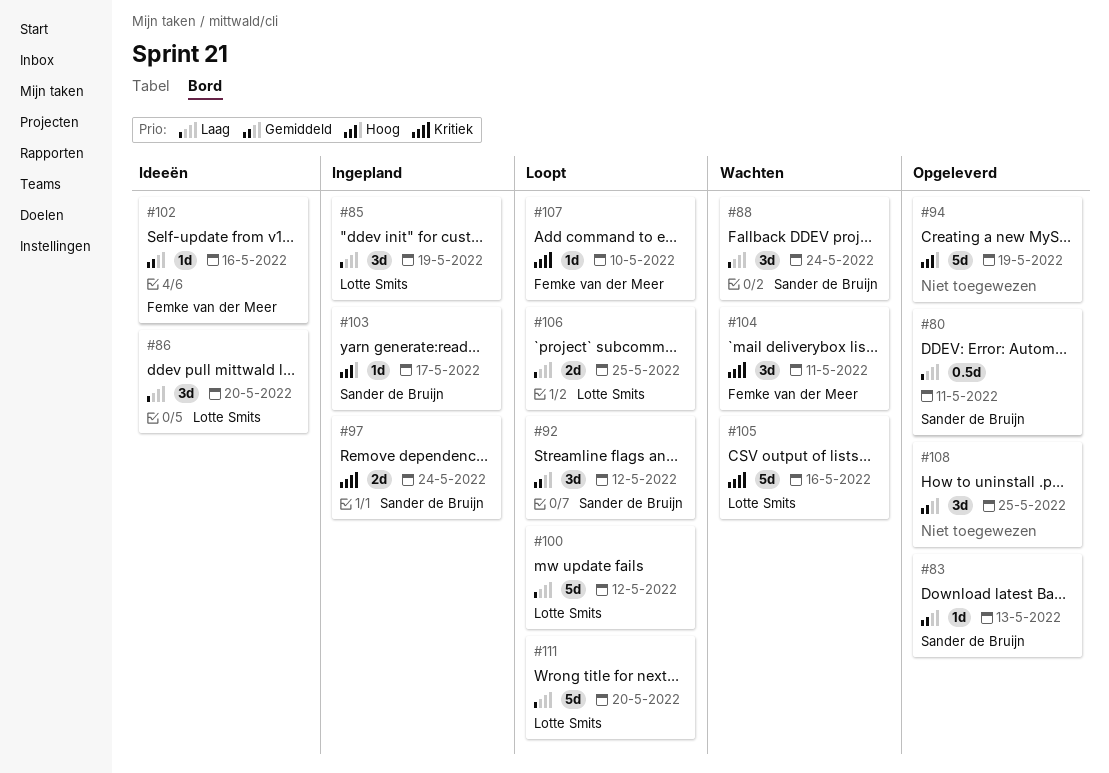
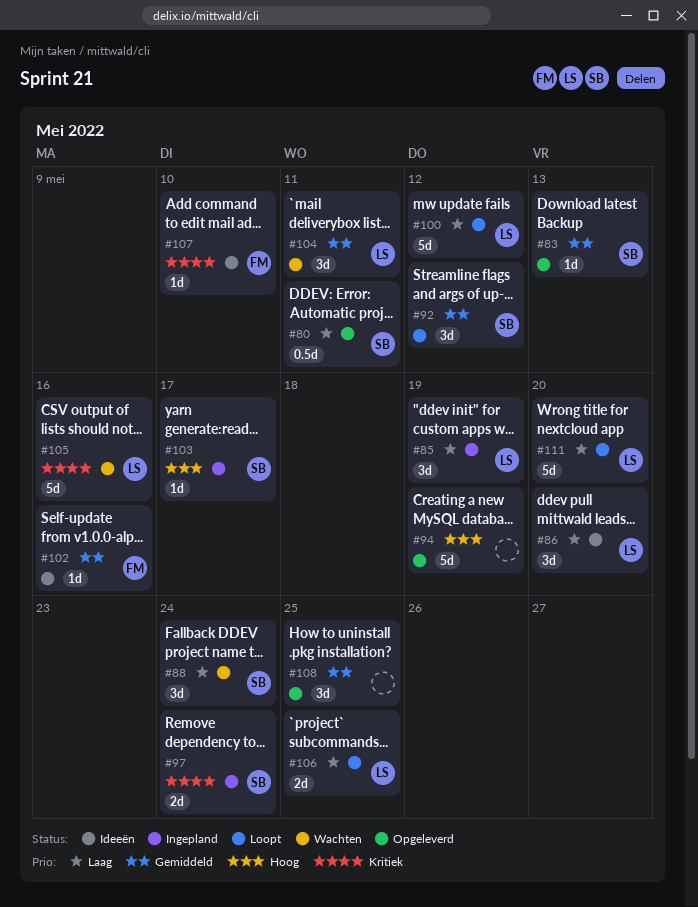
#104, owner: Femke van der Meer -> Lotte Smits
#104, priority: Kritiek -> Gemiddeld
#107, status: Loopt -> Ideeën

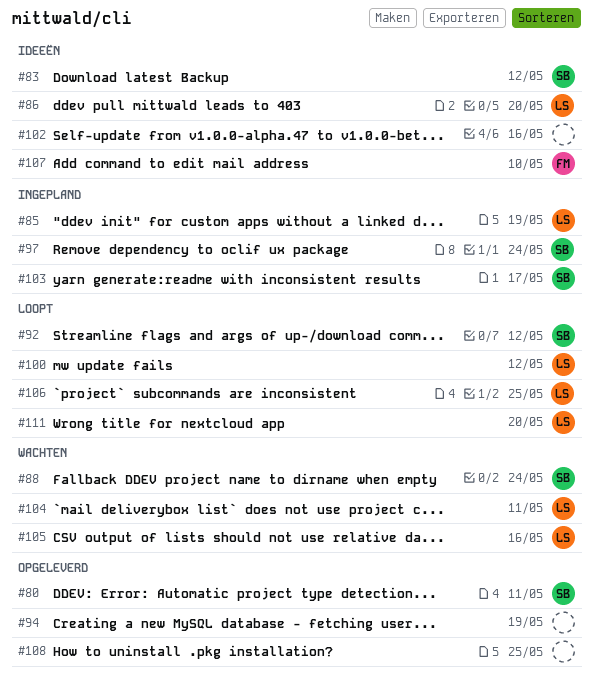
#83, status: Opgeleverd -> Ideeën
#83, due: May 13 -> May 12
#102, owner: FM -> none

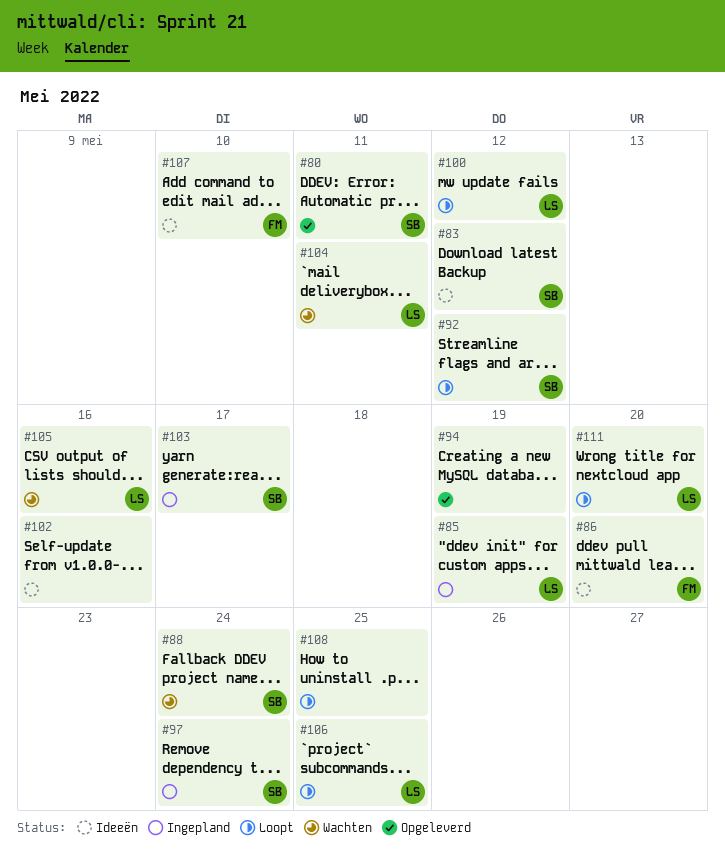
#86, owner: LS -> FM
#108, status: Opgeleverd -> Loopt

